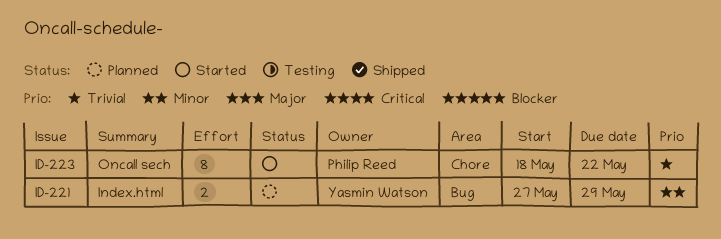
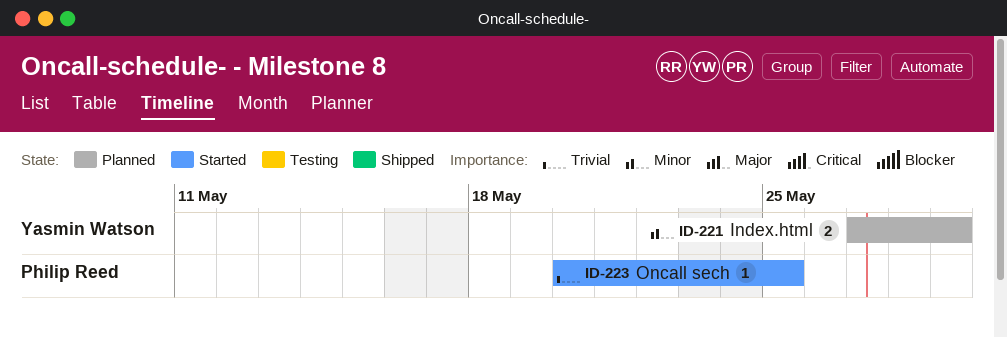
ID-223, estimate: 8 -> 1
ID-223, start: May 18 -> May 20
ID-223, due: May 22 -> May 25

